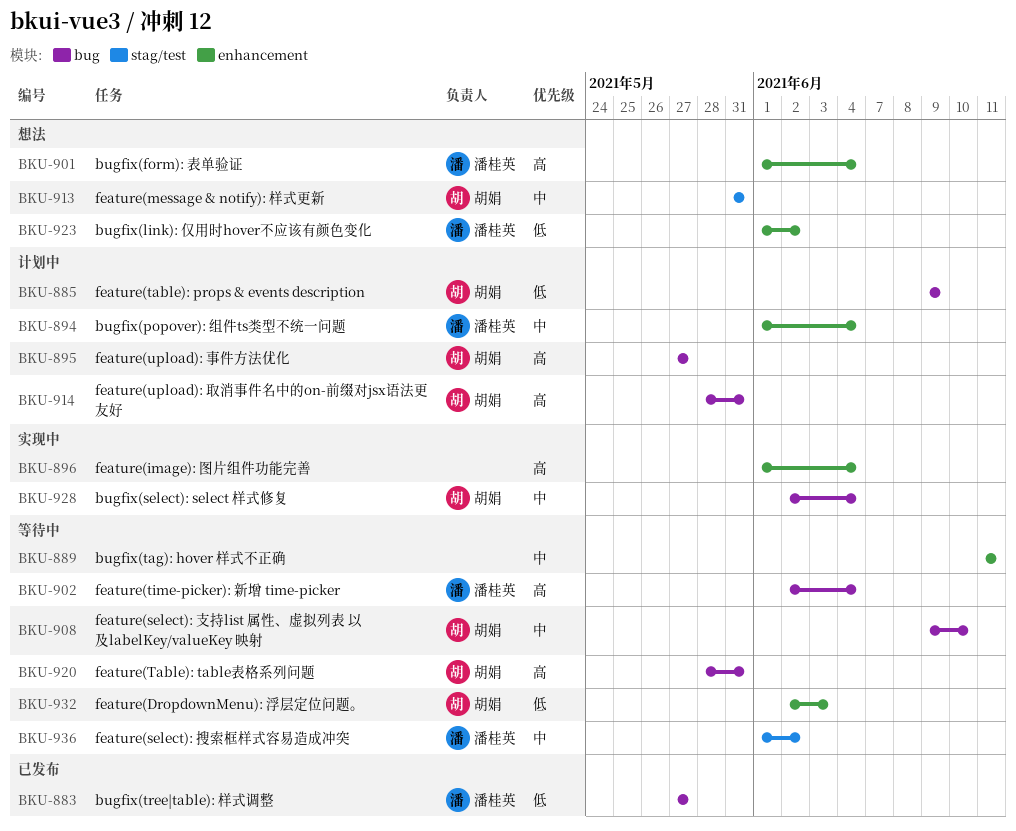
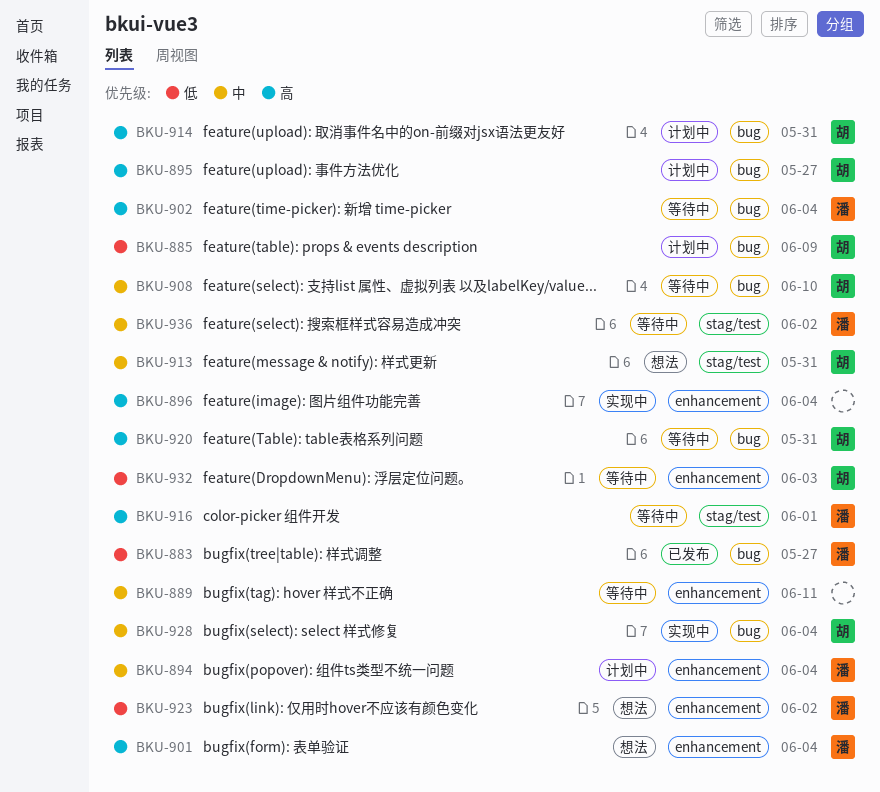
BKU-916: none -> present

